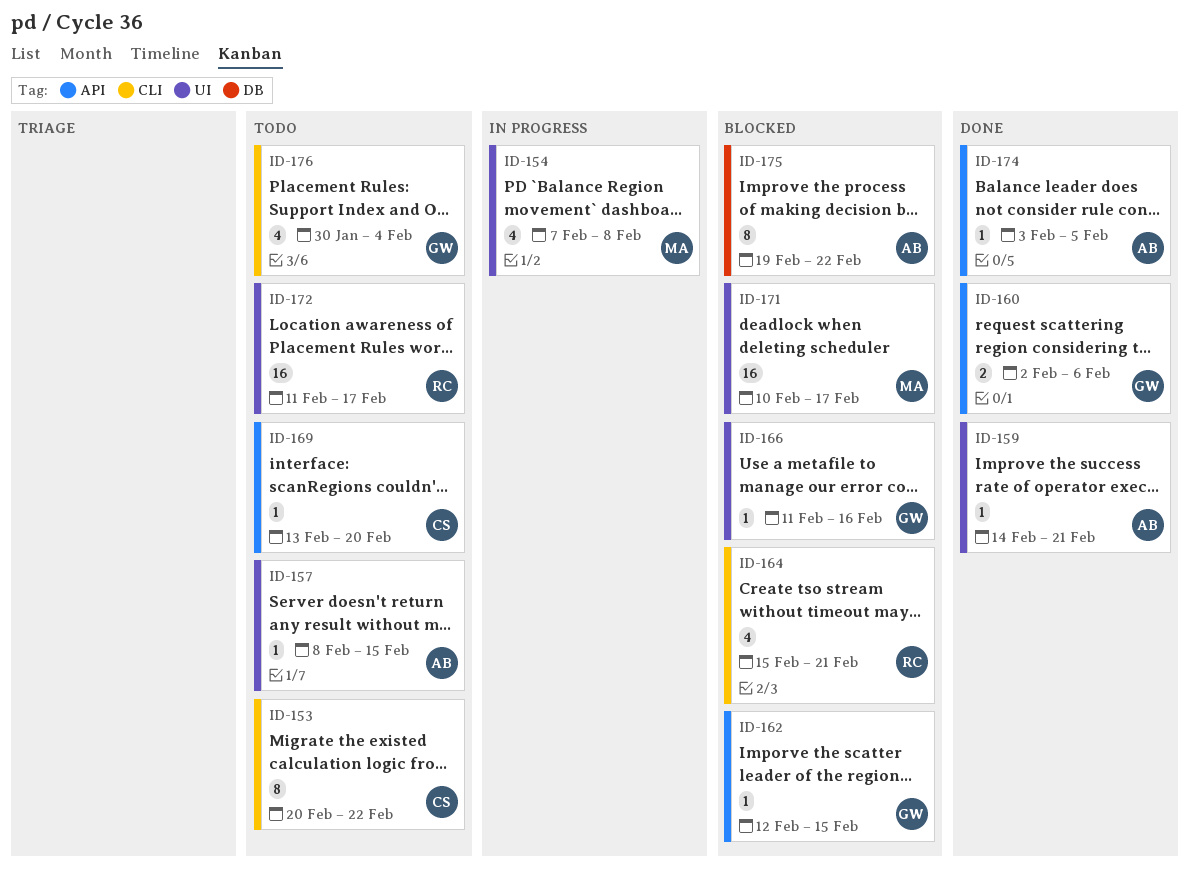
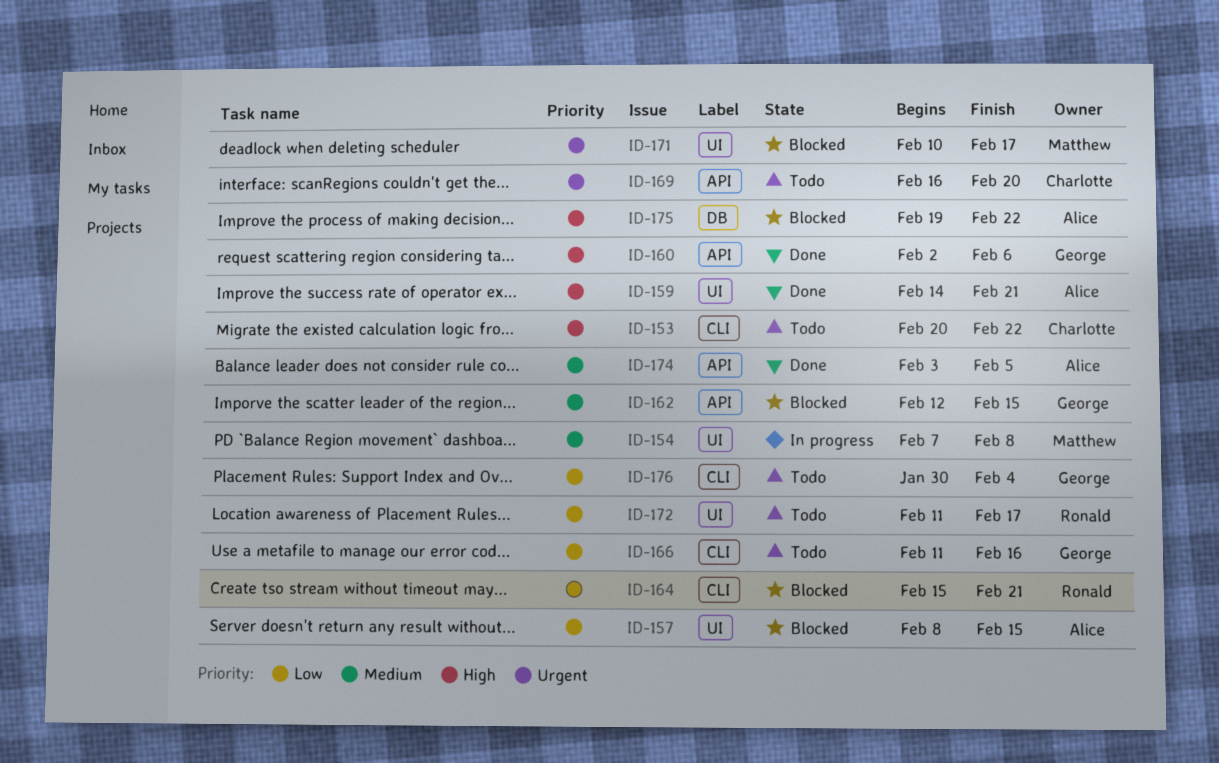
ID-157, status: Todo -> Blocked
ID-166, status: Blocked -> Todo
ID-166, label: UI -> CLI
ID-169, start: Feb 13 -> Feb 16

